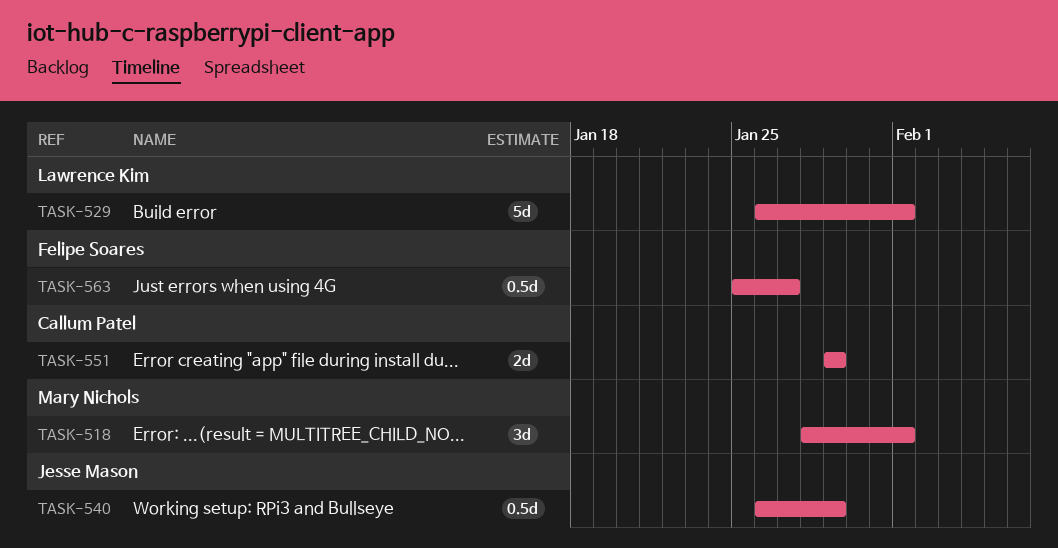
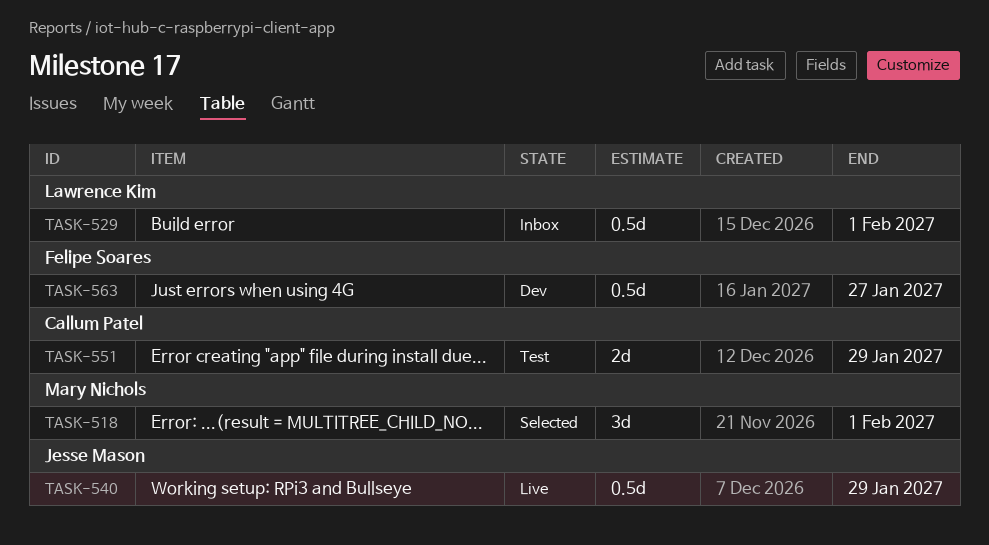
TASK-529, estimate: 5d -> 0.5d

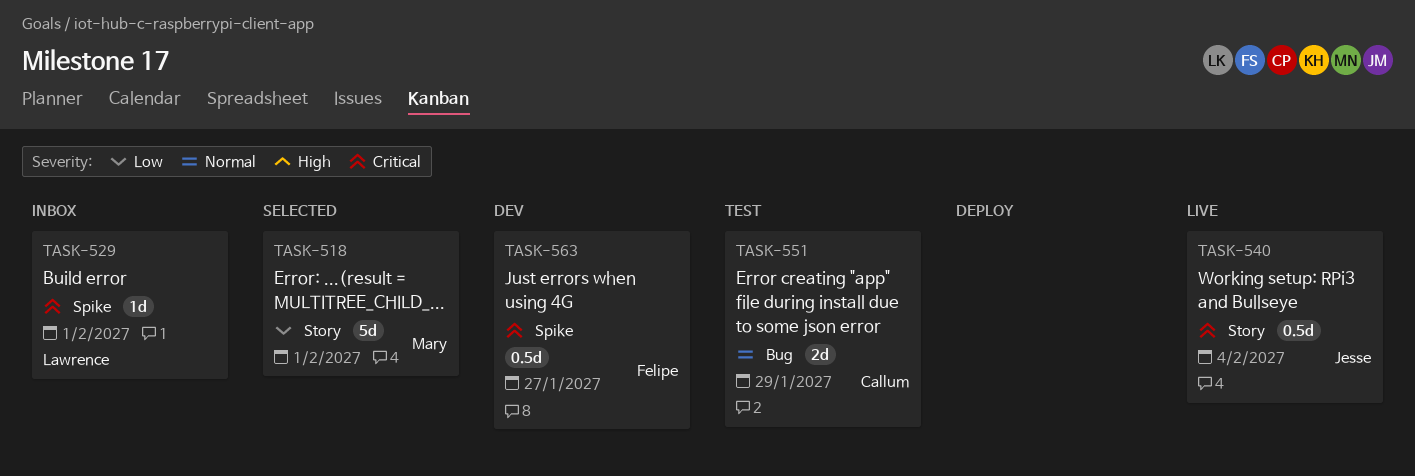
TASK-518, estimate: 3d -> 5d
TASK-529, estimate: 0.5d -> 1d
TASK-540, due: Jan 29 -> Feb 4

